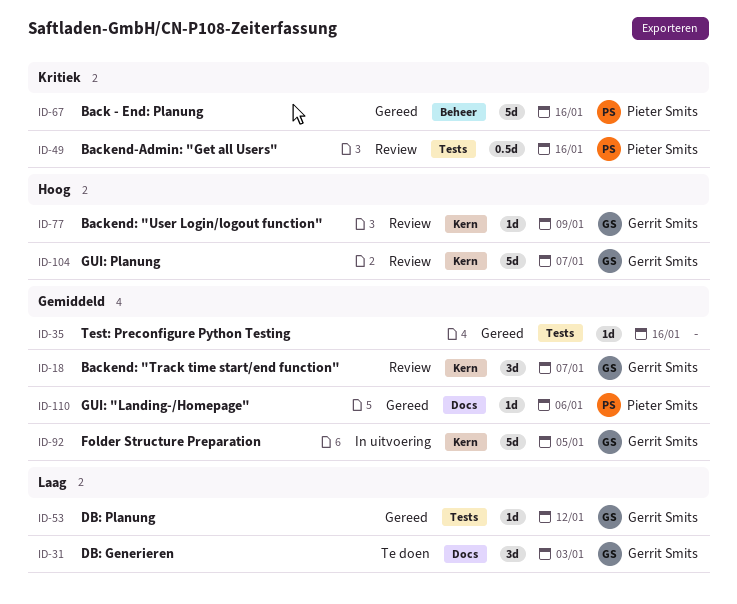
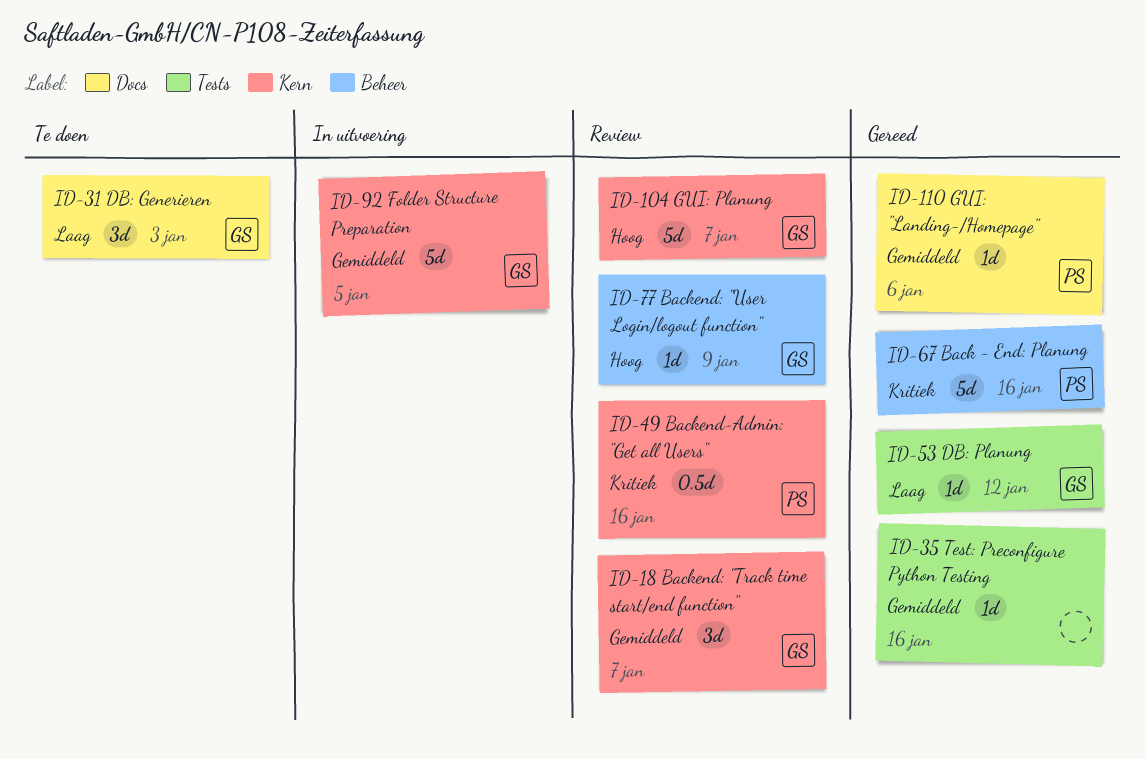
ID-49, label: Tests -> Kern
ID-77, label: Kern -> Beheer

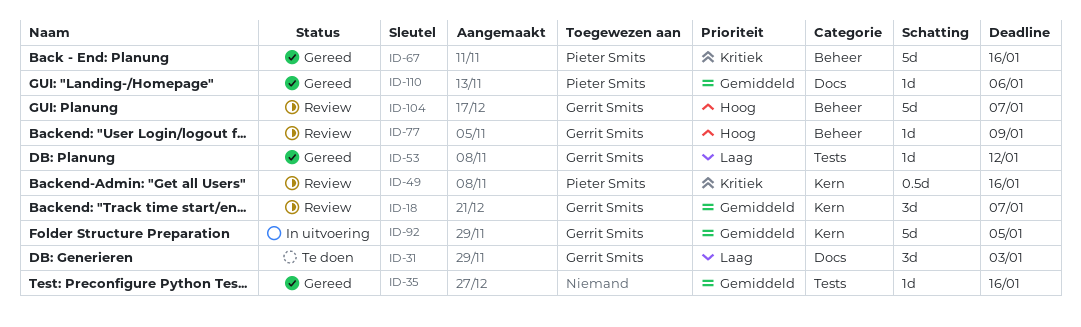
ID-104, label: Kern -> Beheer

